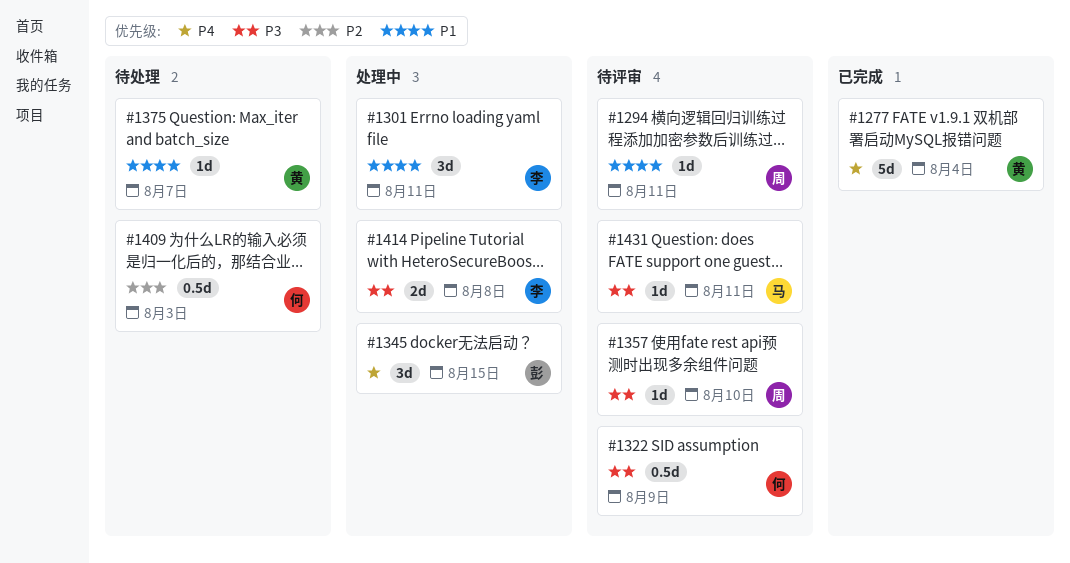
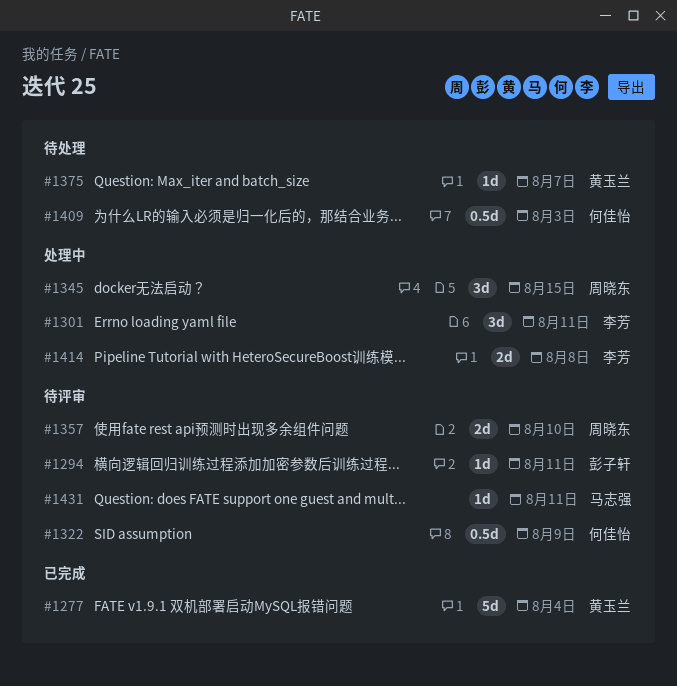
#1294, owner: 周晓东 -> 彭子轩
#1345, owner: 彭子轩 -> 周晓东
#1357, estimate: 1d -> 2d

